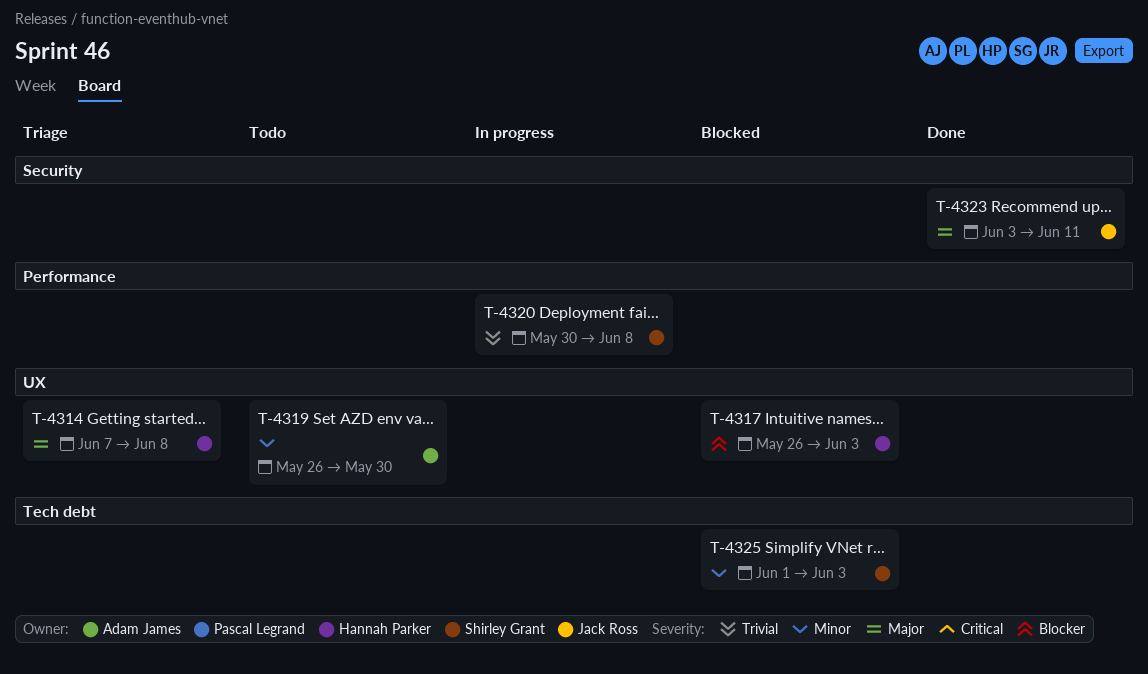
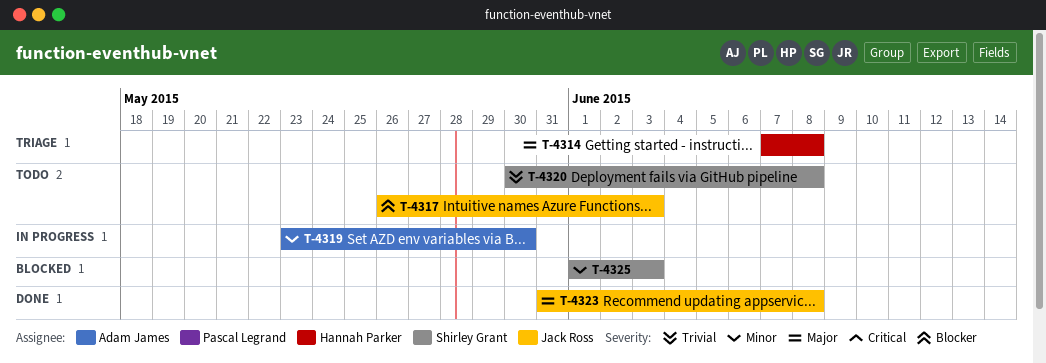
T-4317, status: Blocked -> Todo
T-4317, owner: Hannah Parker -> Jack Ross
T-4319, status: Todo -> In progress
T-4319, start: May 26 -> May 23
T-4320, status: In progress -> Todo
T-4323, start: Jun 3 -> May 31
T-4323, due: Jun 11 -> Jun 8

